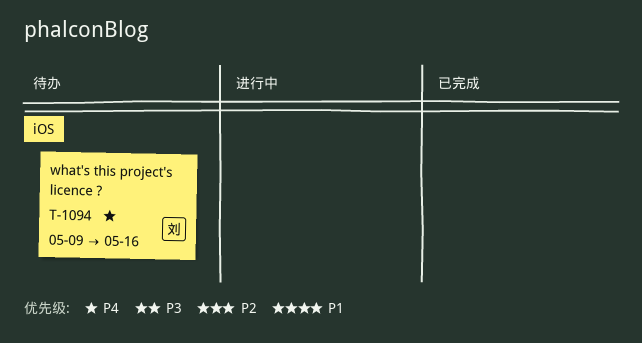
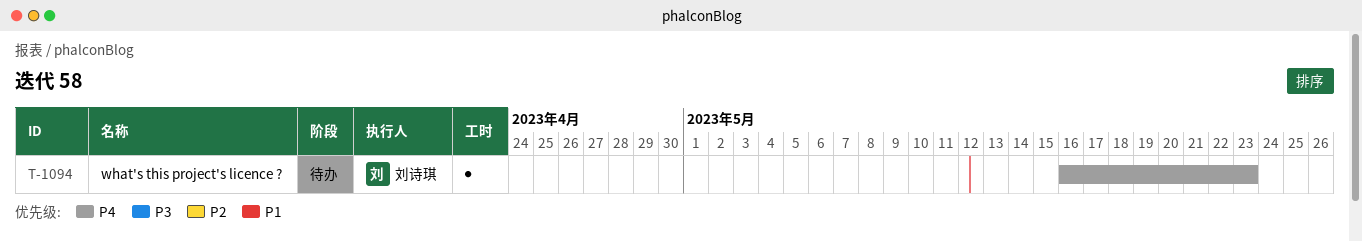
T-1094, start: May 9 -> May 16
T-1094, due: May 16 -> May 23

